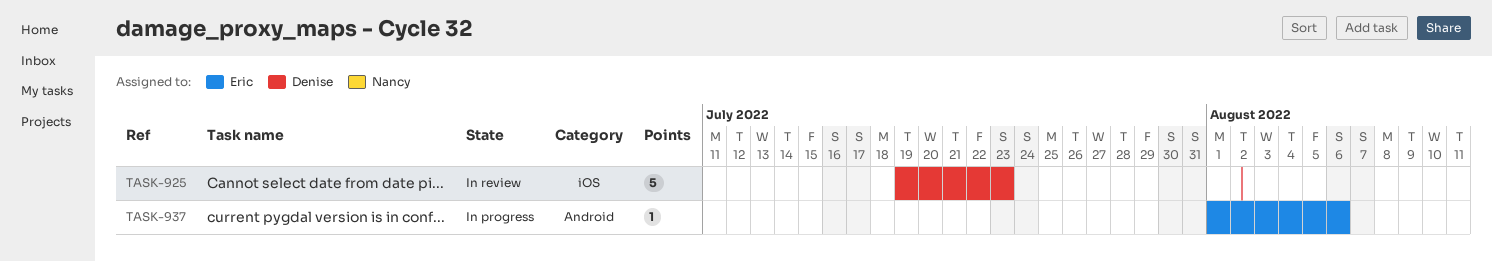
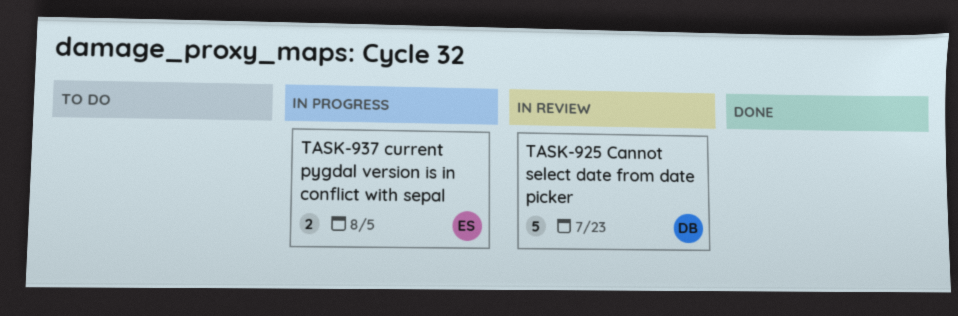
TASK-937, estimate: 1 -> 2
TASK-937, due: Aug 6 -> Aug 5

